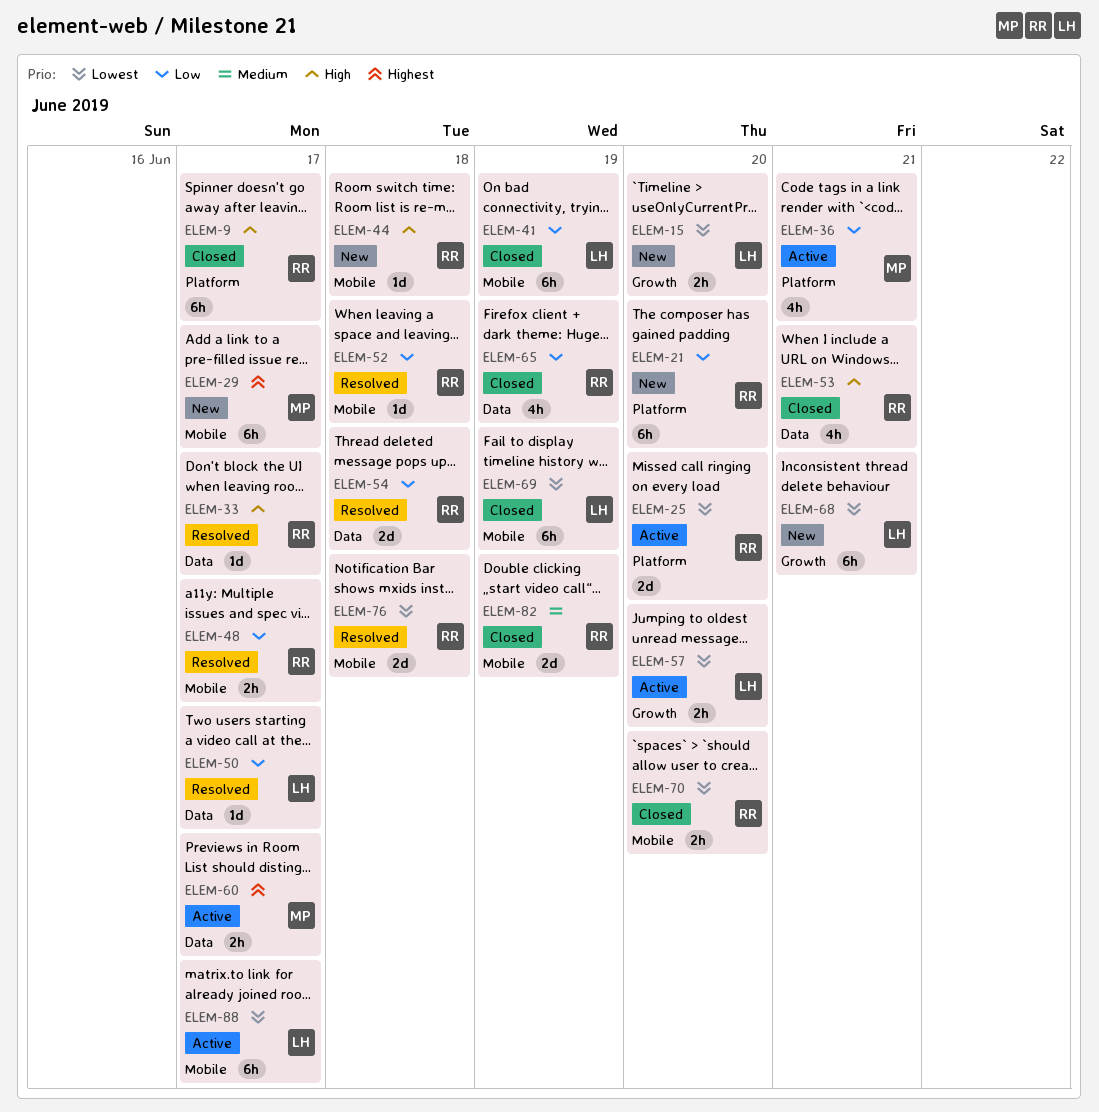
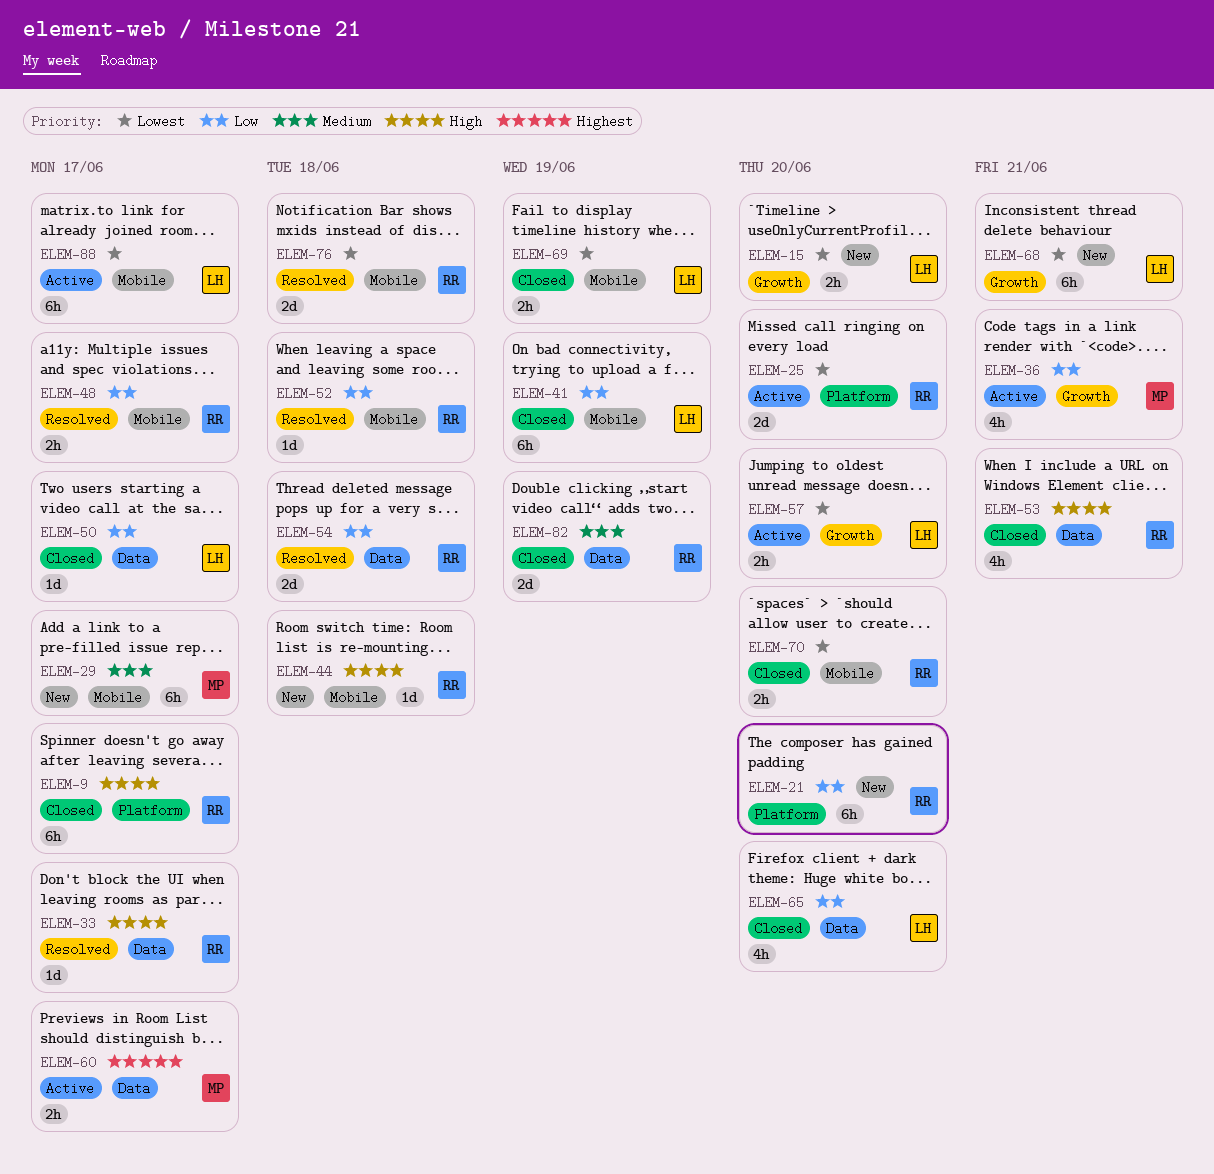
ELEM-29, priority: Highest -> Medium
ELEM-36, label: Platform -> Growth
ELEM-50, status: Resolved -> Closed
ELEM-65, owner: RR -> LH
ELEM-65, due: Jun 19 -> Jun 20
ELEM-69, estimate: 6h -> 2h
ELEM-82, label: Mobile -> Data

